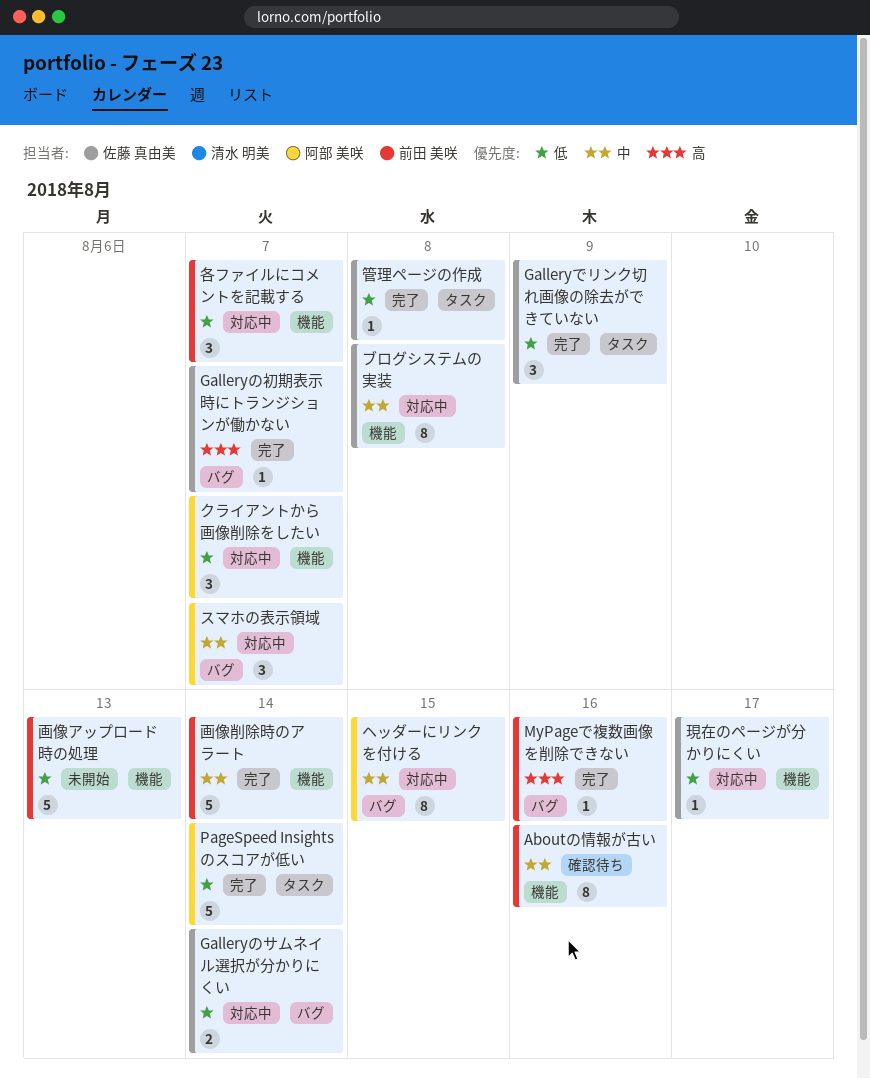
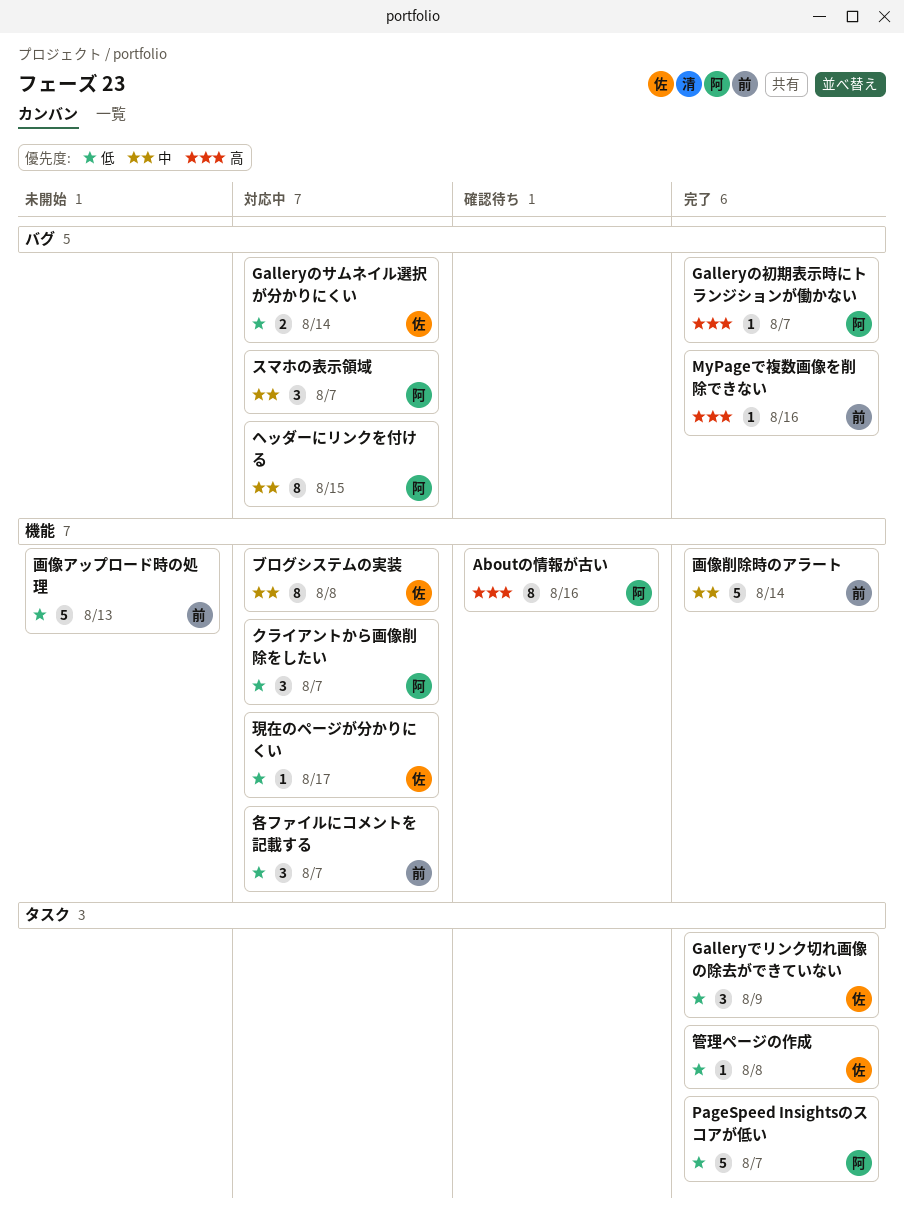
Aboutの情報が古い, owner: 前田 美咲 -> 阿部 美咲
Aboutの情報が古い, priority: 中 -> 高
Galleryの初期表示時にトランジションが働かない, owner: 佐藤 真由美 -> 阿部 美咲
PageSpeed Insightsのスコアが低い, due: Aug 14 -> Aug 7

